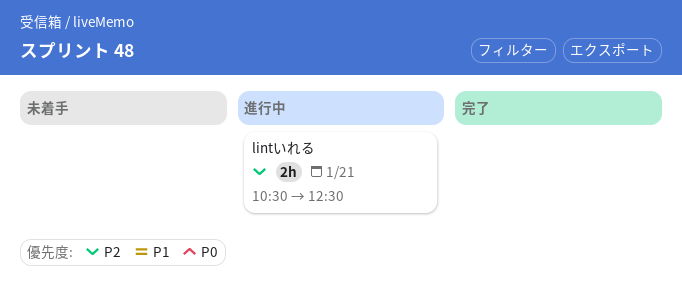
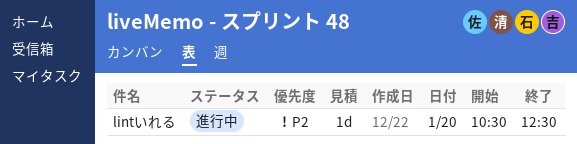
lintいれる, estimate: 2h -> 1d
lintいれる, day: Jan 21 -> Jan 20

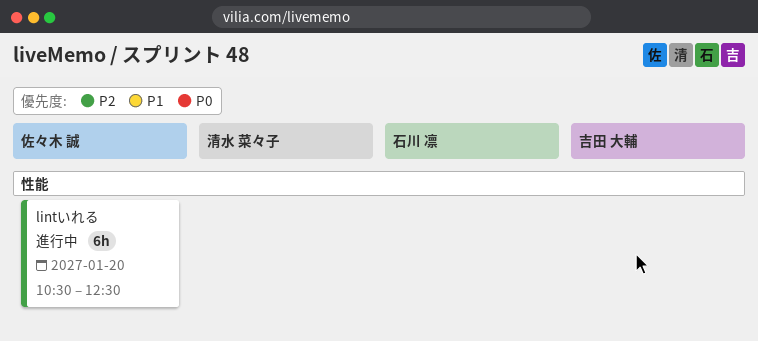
lintいれる, estimate: 1d -> 6h

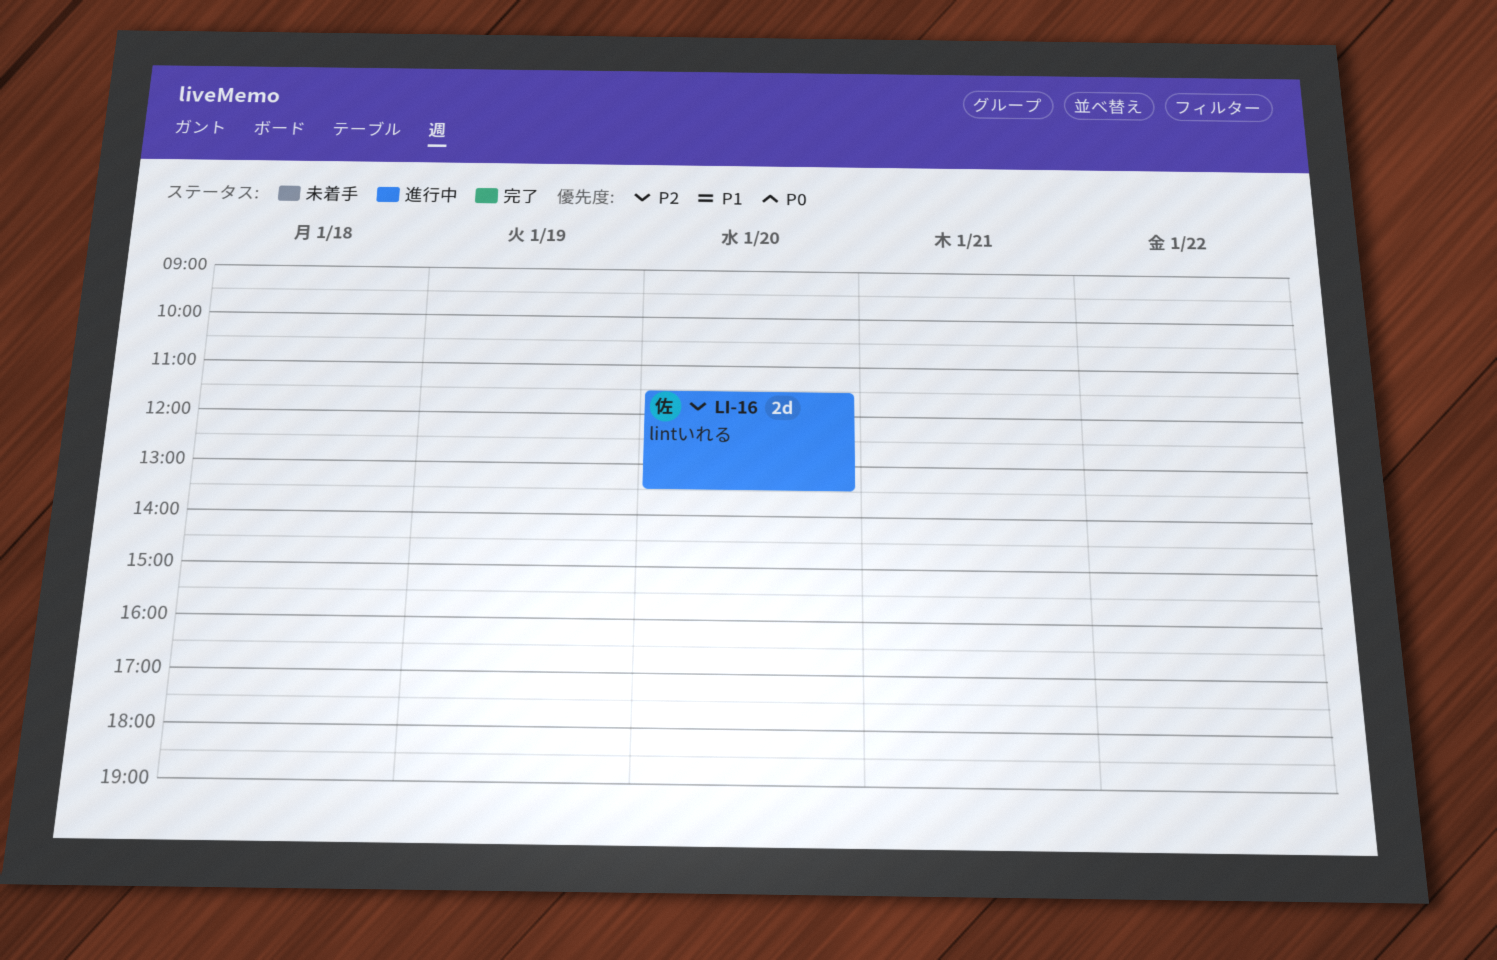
lintいれる, estimate: 6h -> 2d
lintいれる, begins: 10:30 -> 11:30
lintいれる, ends: 12:30 -> 13:30

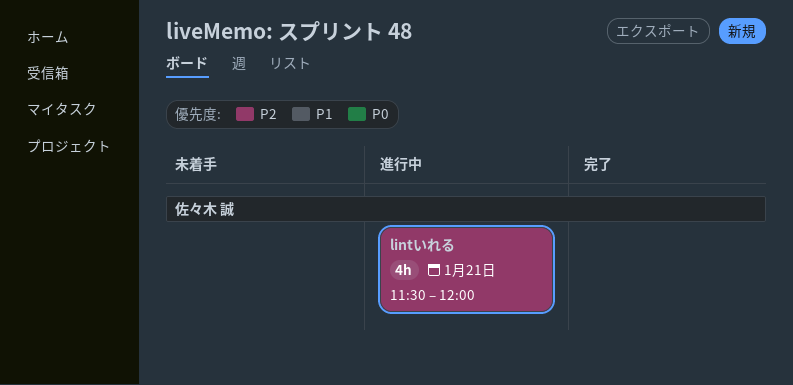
lintいれる, estimate: 2d -> 4h
lintいれる, day: Jan 20 -> Jan 21
lintいれる, ends: 13:30 -> 12:00

